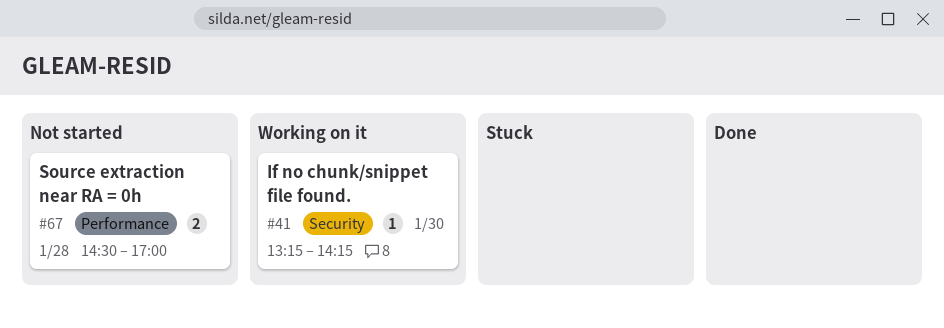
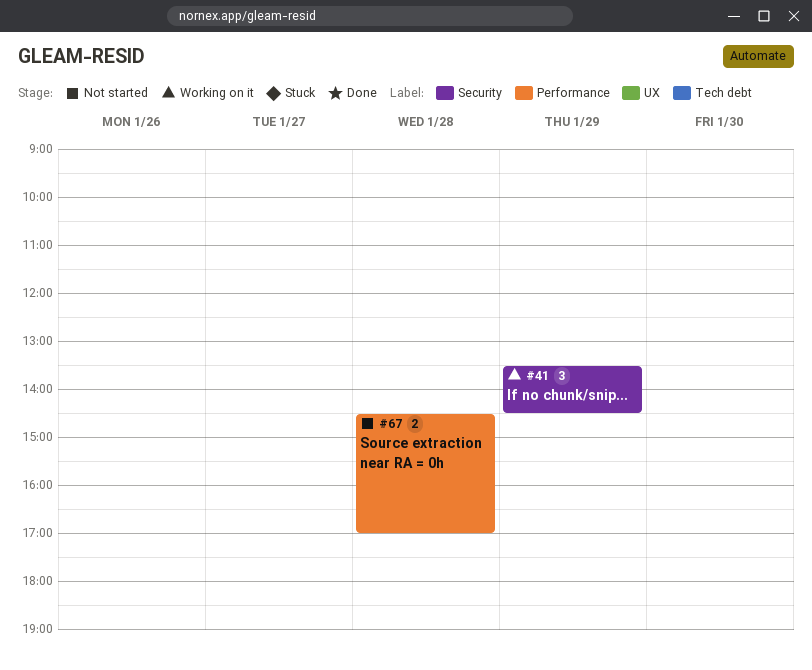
#41, estimate: 1 -> 3
#41, day: Jan 30 -> Jan 29
#41, begins: 13:15 -> 13:30
#41, ends: 14:15 -> 14:30

